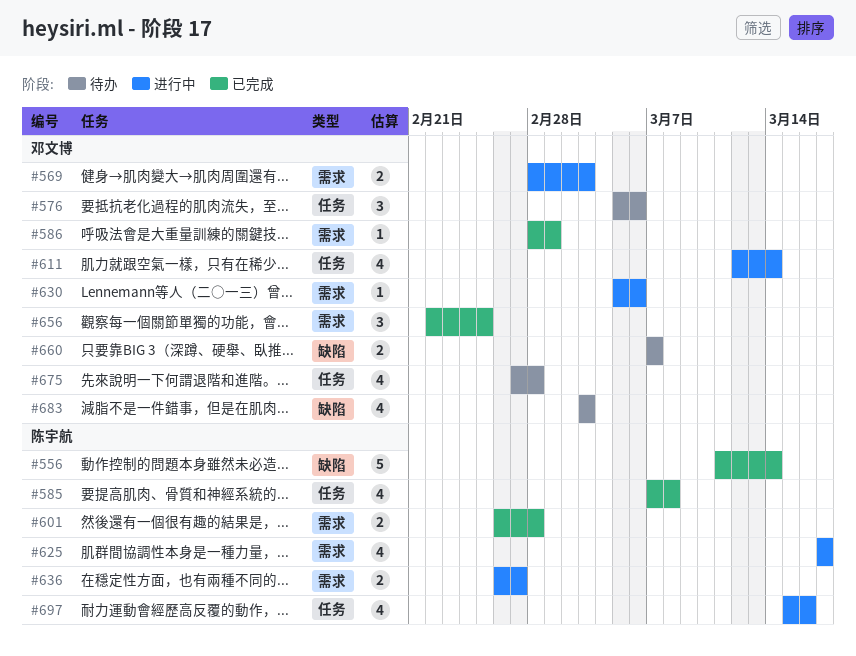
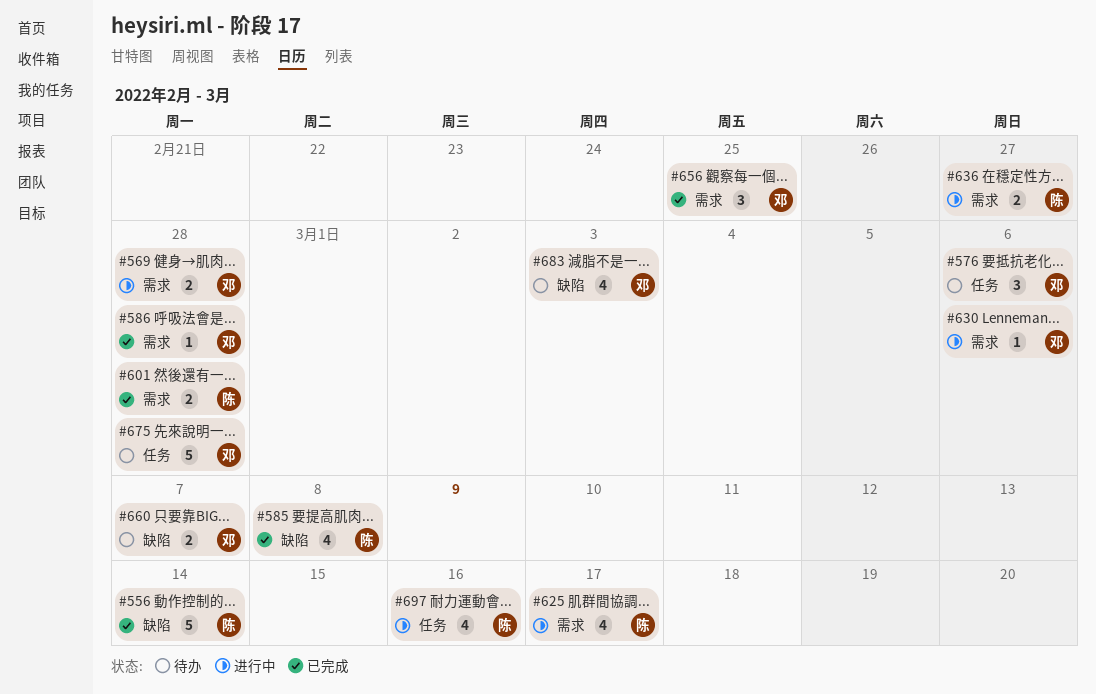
#569, due: Mar 3 -> Feb 28
#585, label: 任务 -> 缺陷
#586, due: Mar 1 -> Feb 28
#611: present -> none
#675, estimate: 4 -> 5

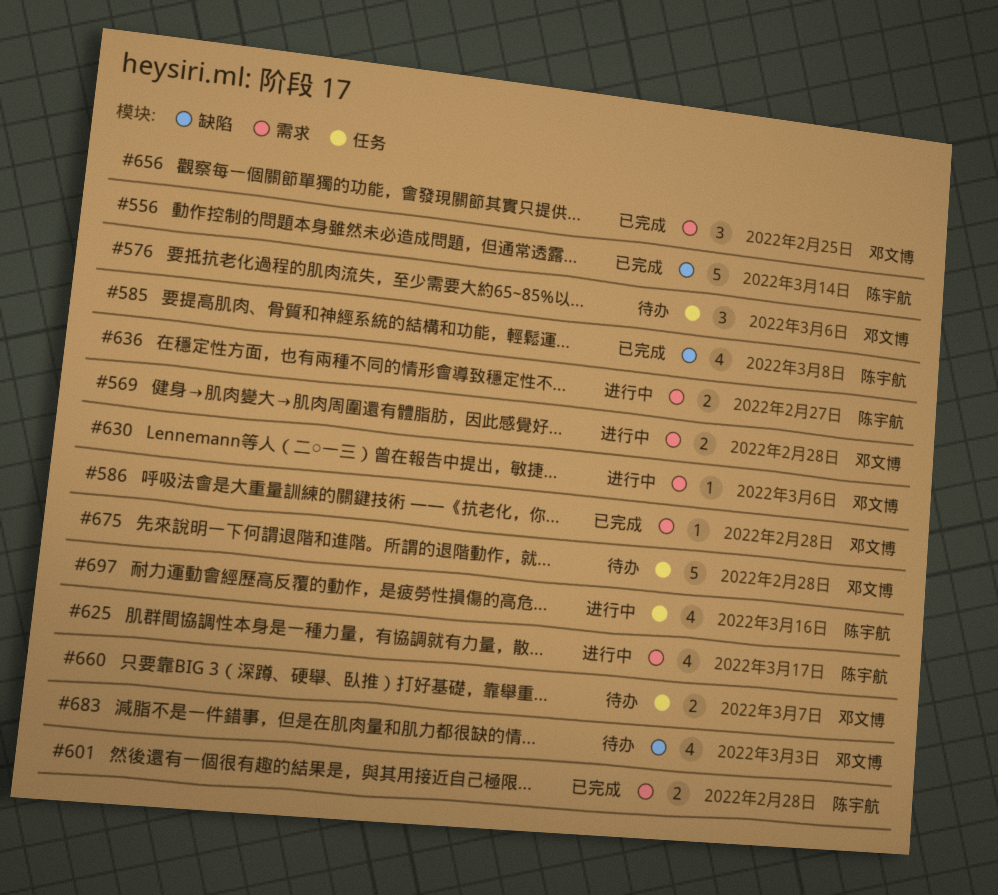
#660, label: 缺陷 -> 任务

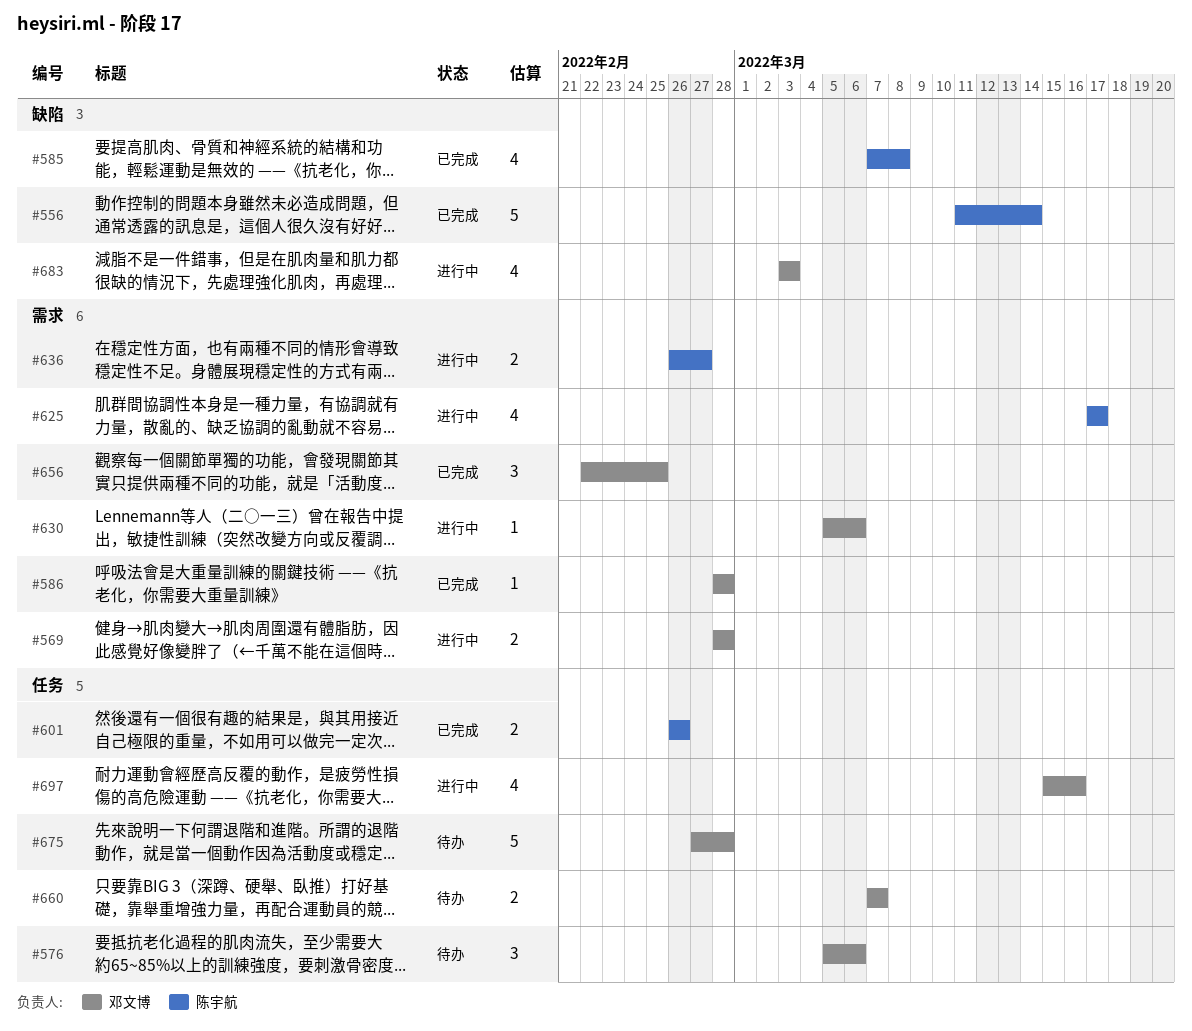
#601, label: 需求 -> 任务
#601, due: Feb 28 -> Feb 26
#683, status: 待办 -> 进行中
#697, owner: 陈宇航 -> 邓文博

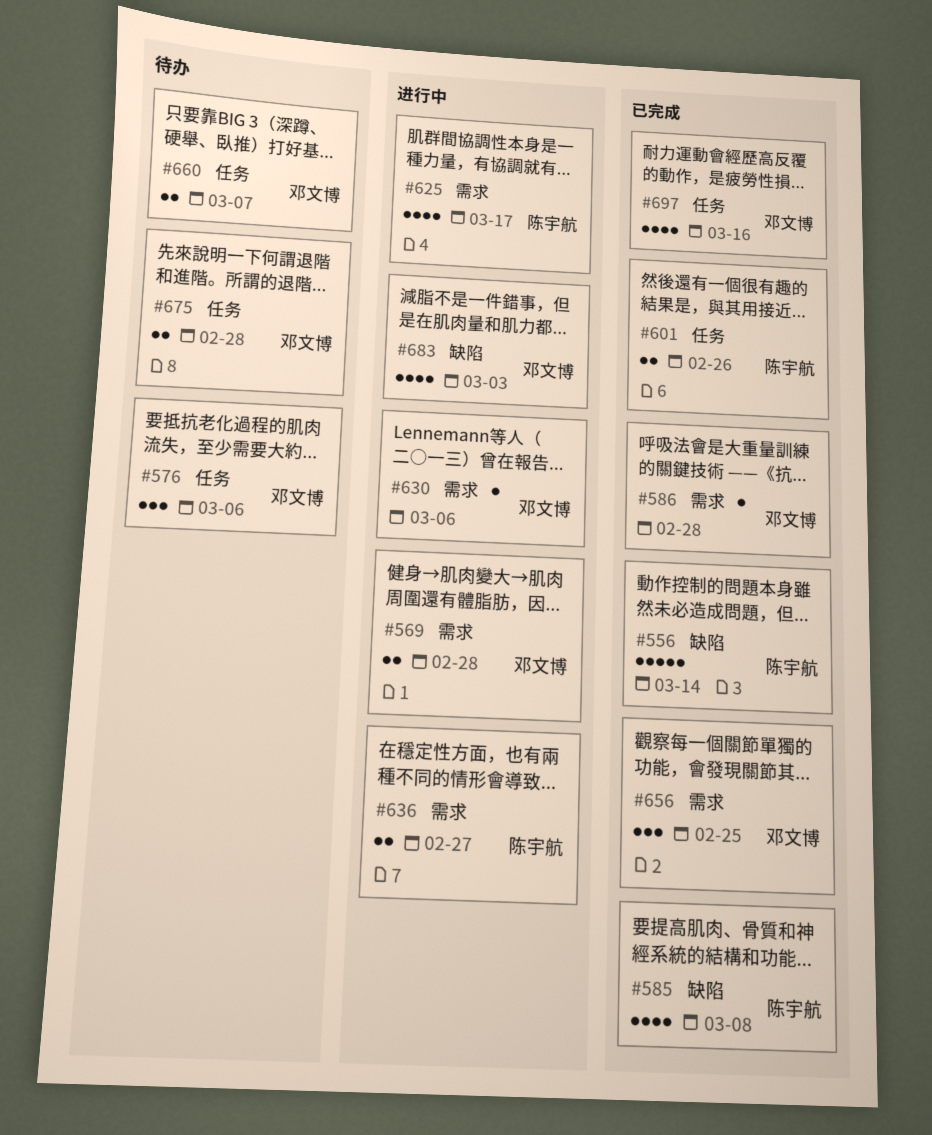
#675, estimate: 5 -> 2
#697, status: 进行中 -> 已完成

